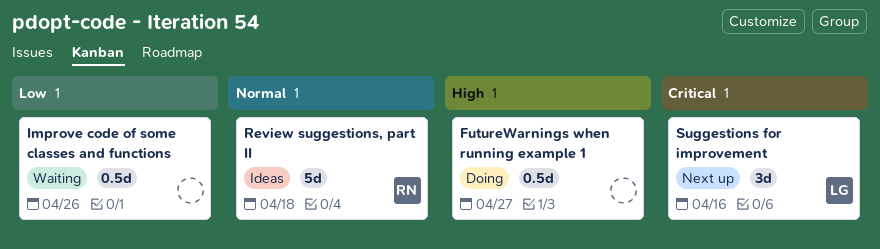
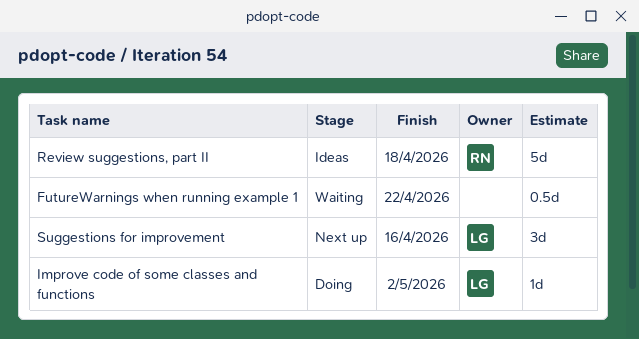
FutureWarnings when running example 1, status: Doing -> Waiting
FutureWarnings when running example 1, due: Apr 27 -> Apr 22
Improve code of some classes and functions, status: Waiting -> Doing
Improve code of some classes and functions, owner: none -> LG
Improve code of some classes and functions, estimate: 0.5d -> 1d
Improve code of some classes and functions, due: Apr 26 -> May 2

